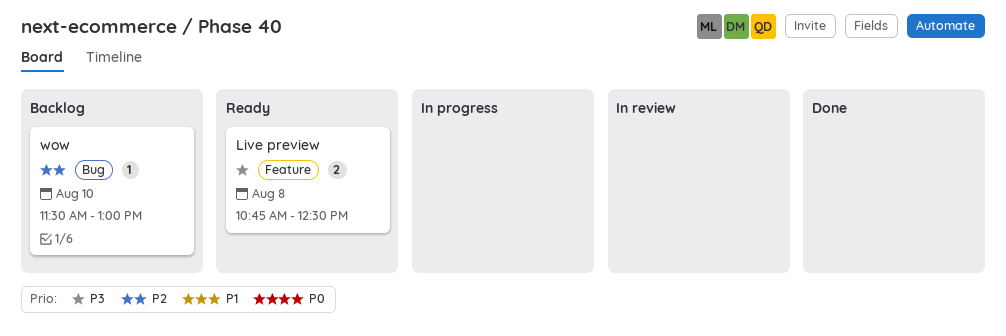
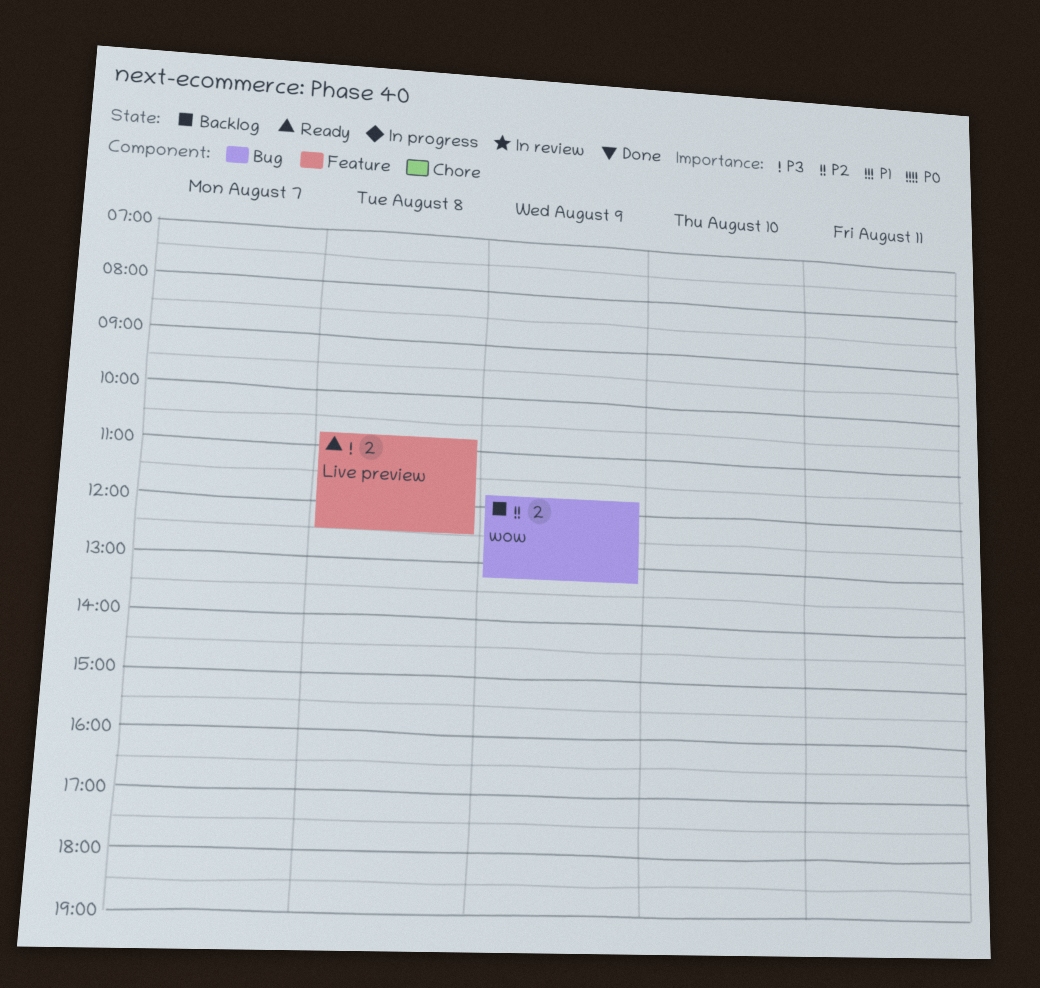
wow, estimate: 1 -> 2
wow, day: Aug 10 -> Aug 9
wow, begins: 11:30 -> 11:45
wow, ends: 13:00 -> 13:15

